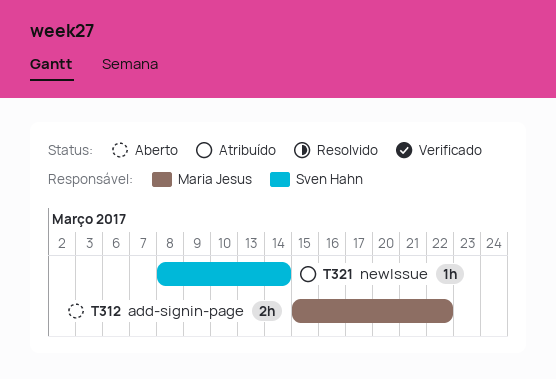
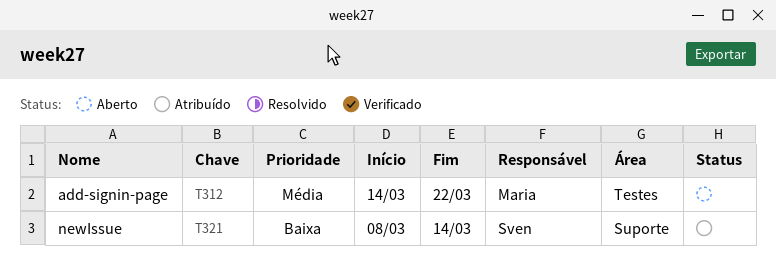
T312, start: Mar 15 -> Mar 14

